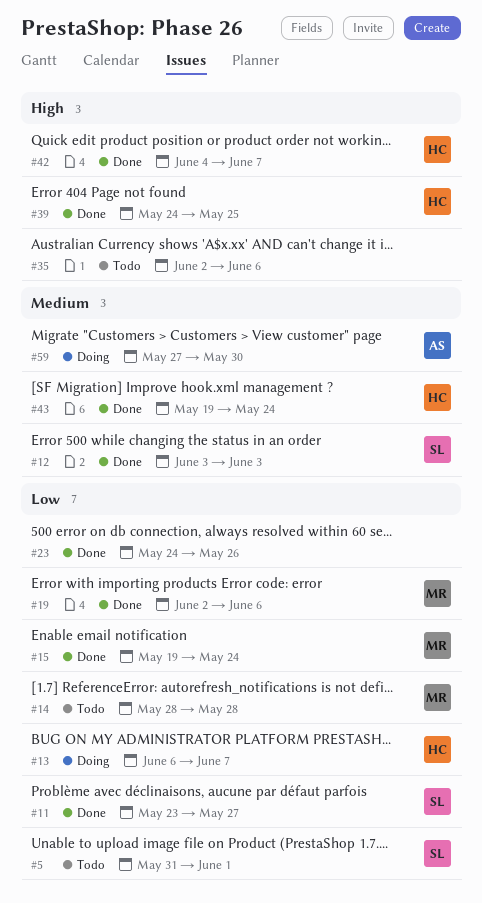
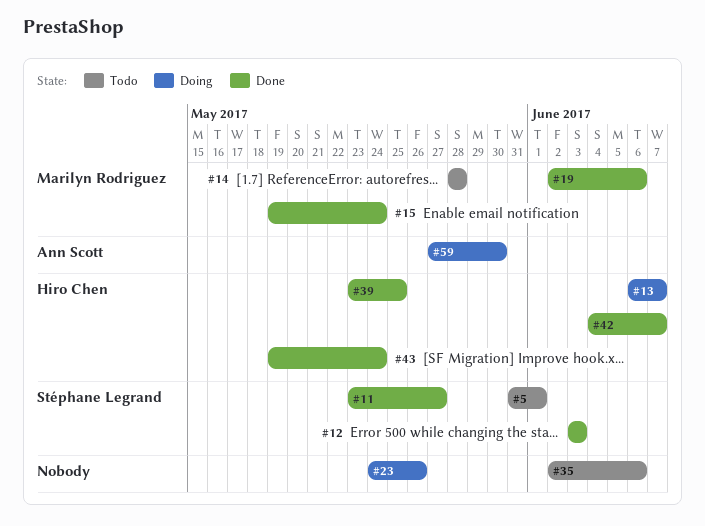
#23, status: Done -> Doing
#39, start: May 24 -> May 23

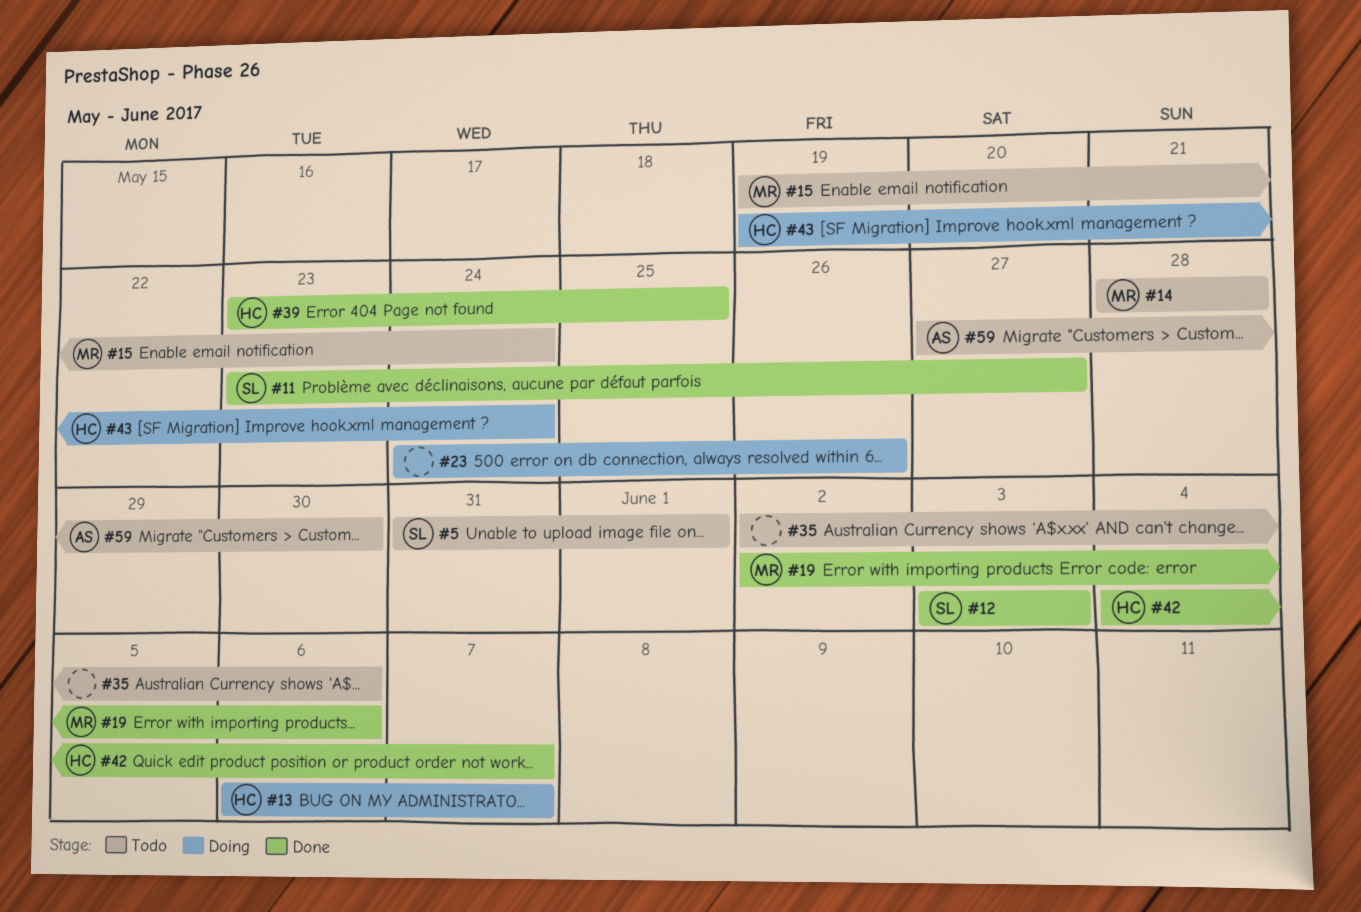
#15, status: Done -> Todo
#43, status: Done -> Doing
#59, status: Doing -> Todo

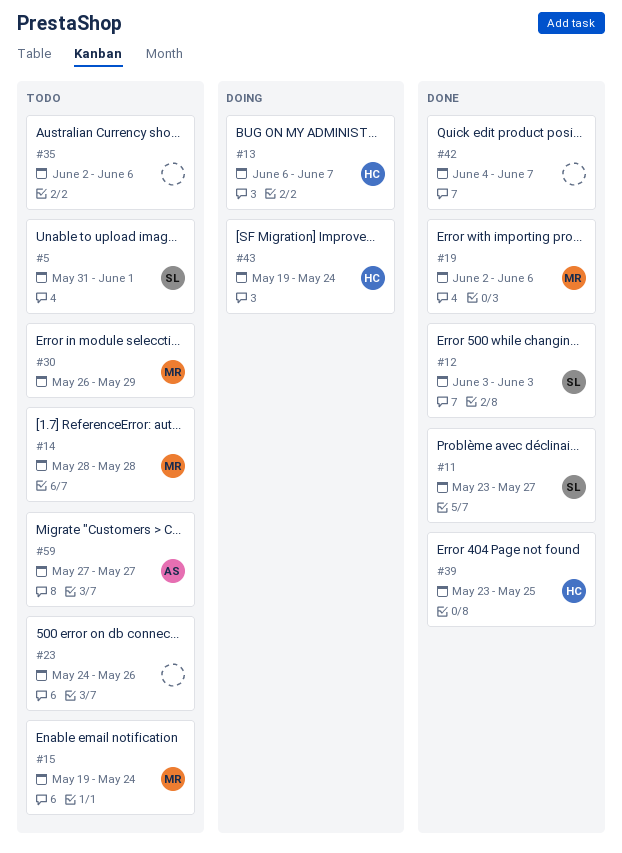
#23, status: Doing -> Todo
#30: none -> present
#42, owner: HC -> none
#59, due: May 30 -> May 27

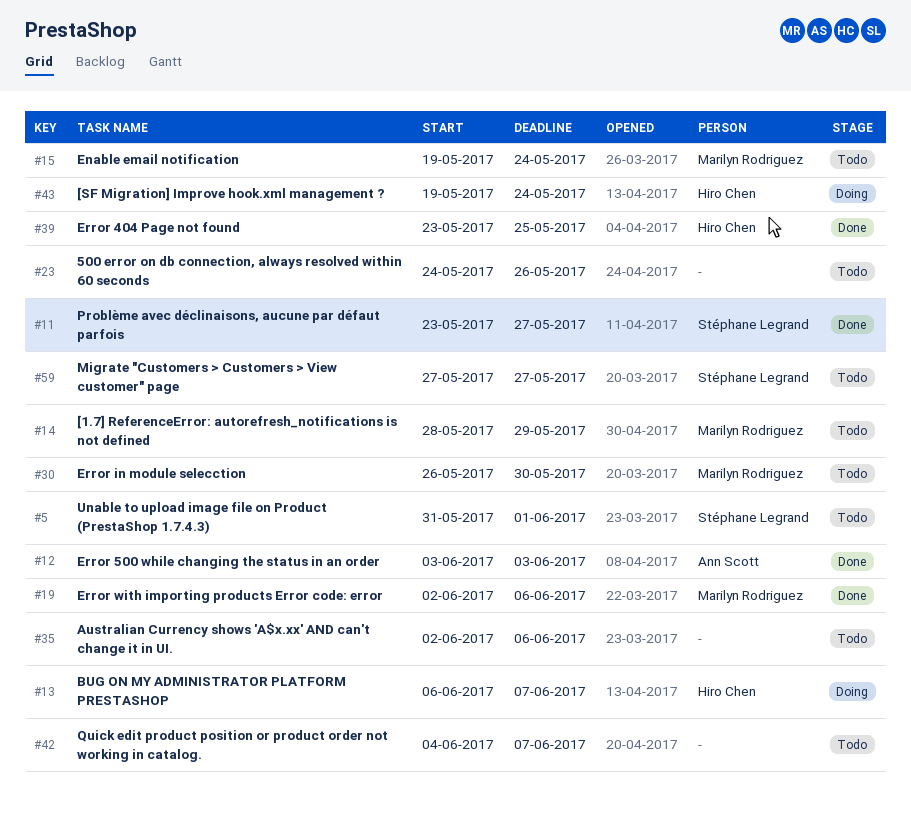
#12, owner: Stéphane Legrand -> Ann Scott
#14, due: May 28 -> May 29
#30, due: May 29 -> May 30
#42, status: Done -> Todo
#59, owner: Ann Scott -> Stéphane Legrand

